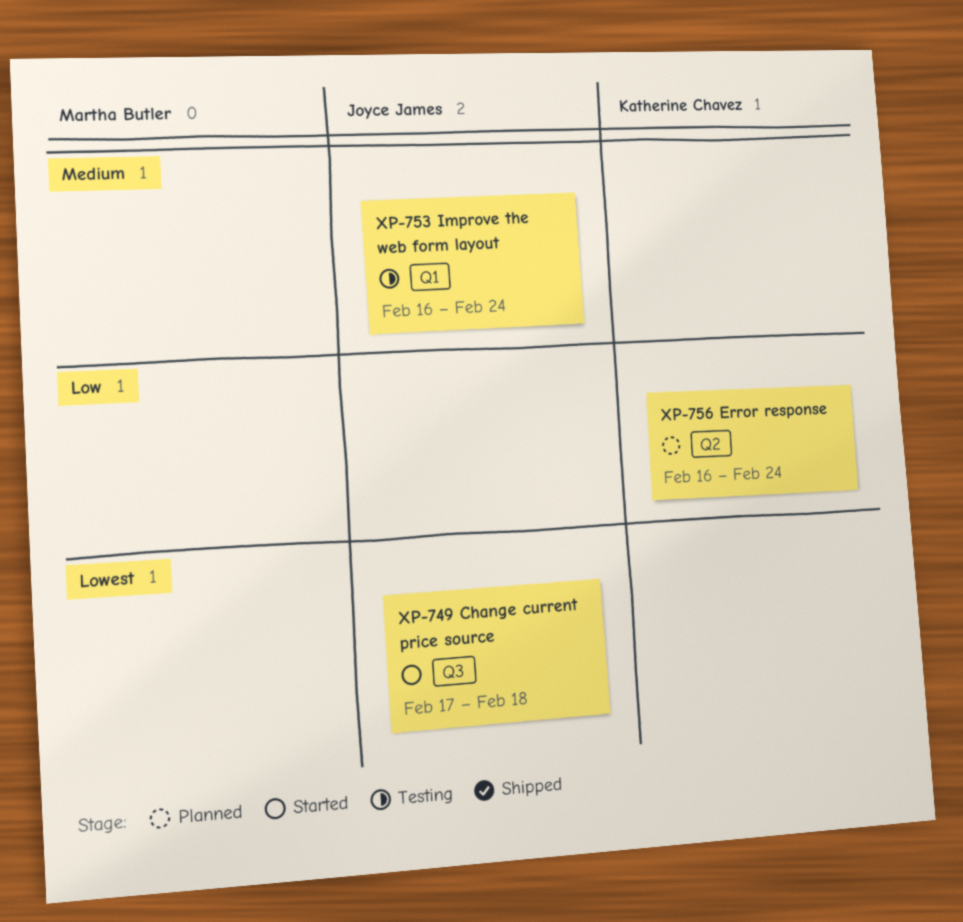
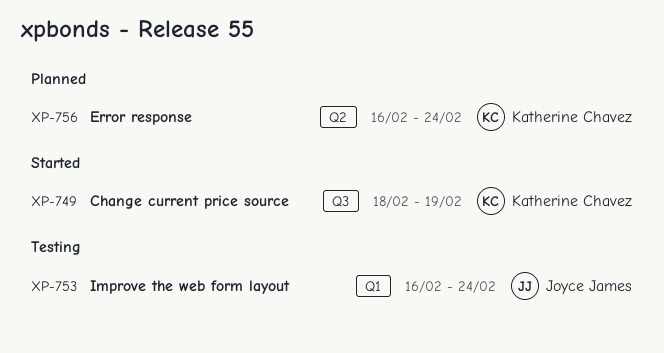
XP-749, owner: Joyce James -> Katherine Chavez
XP-749, start: Feb 17 -> Feb 18
XP-749, due: Feb 18 -> Feb 19

